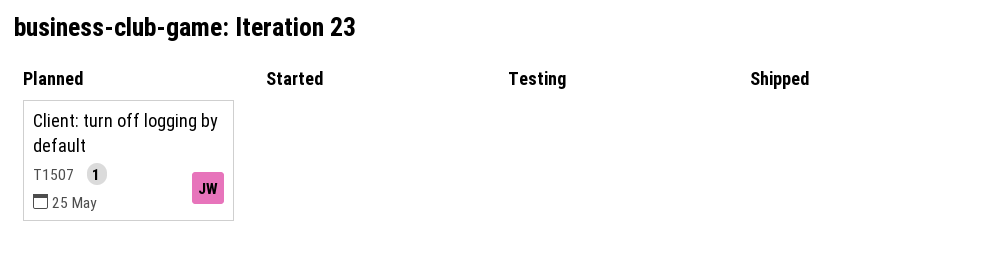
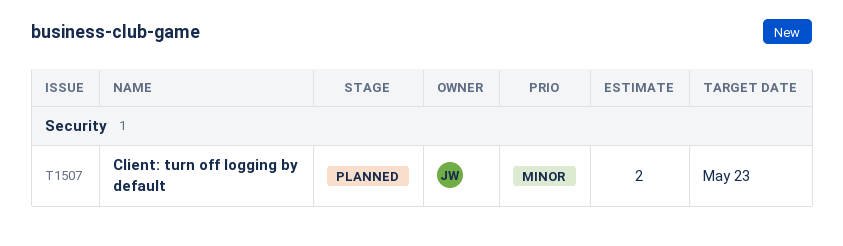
T1507, estimate: 1 -> 2
T1507, due: May 25 -> May 23

